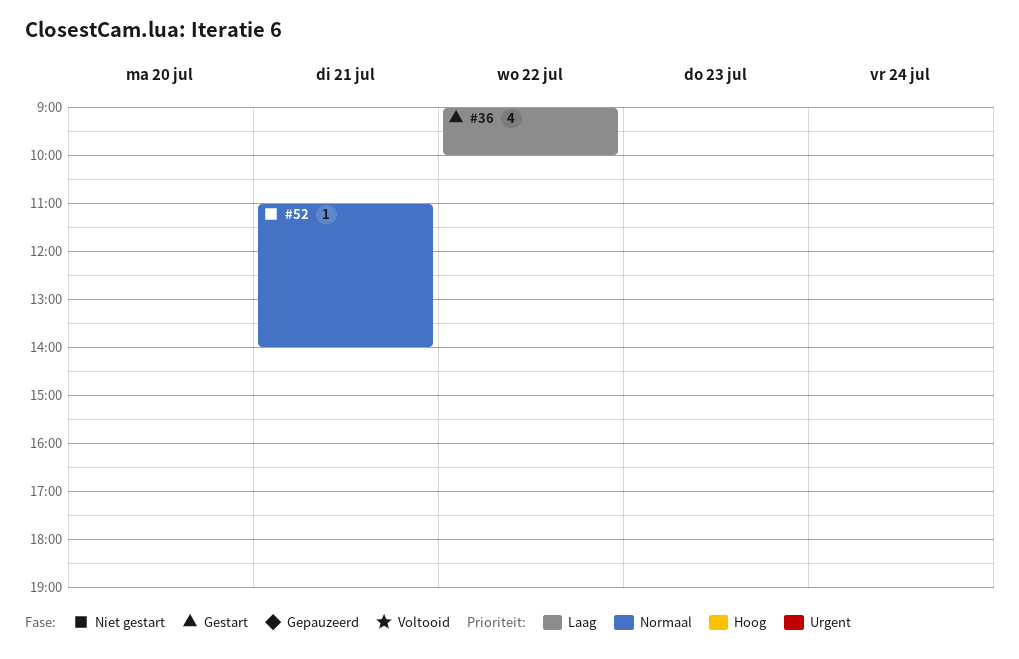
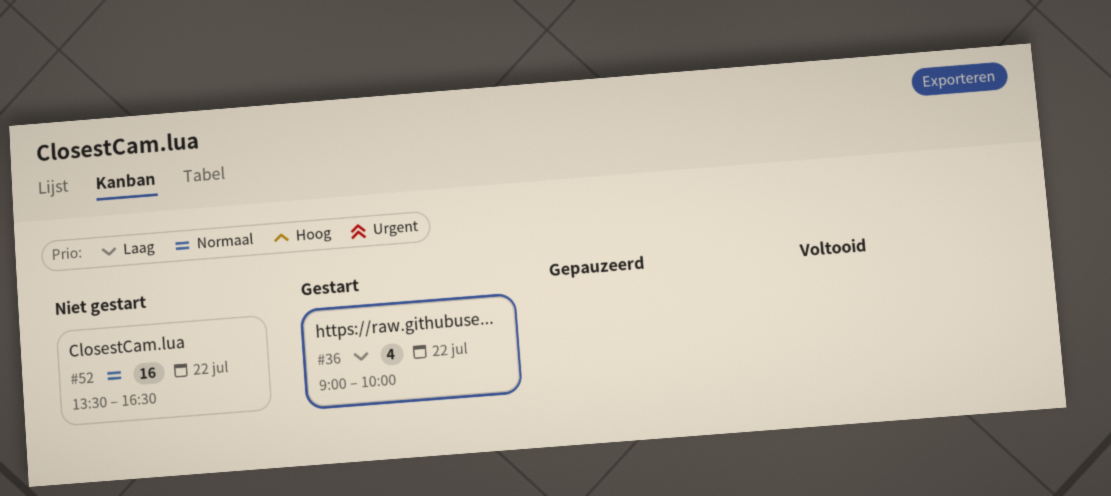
#52, estimate: 1 -> 16
#52, day: Jul 21 -> Jul 22
#52, begins: 11:00 -> 13:30
#52, ends: 14:00 -> 16:30

